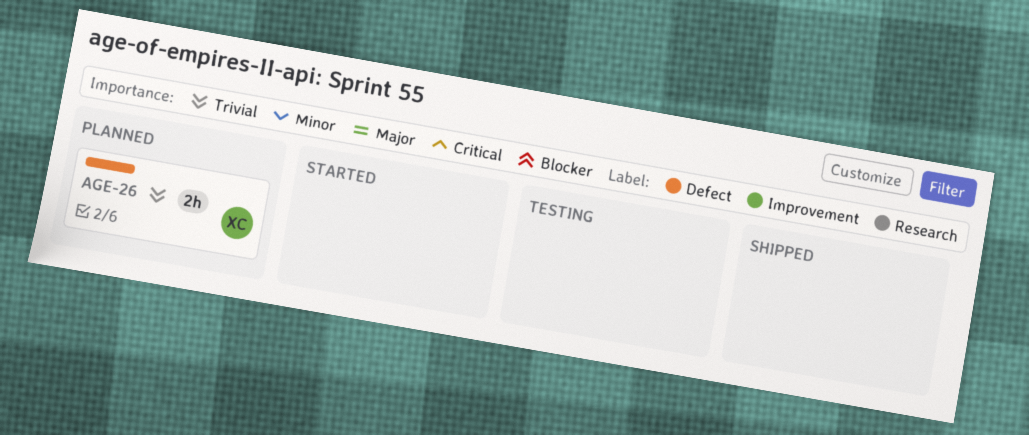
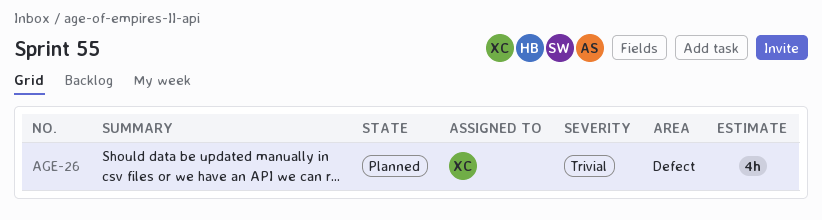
AGE-26, estimate: 2h -> 4h

